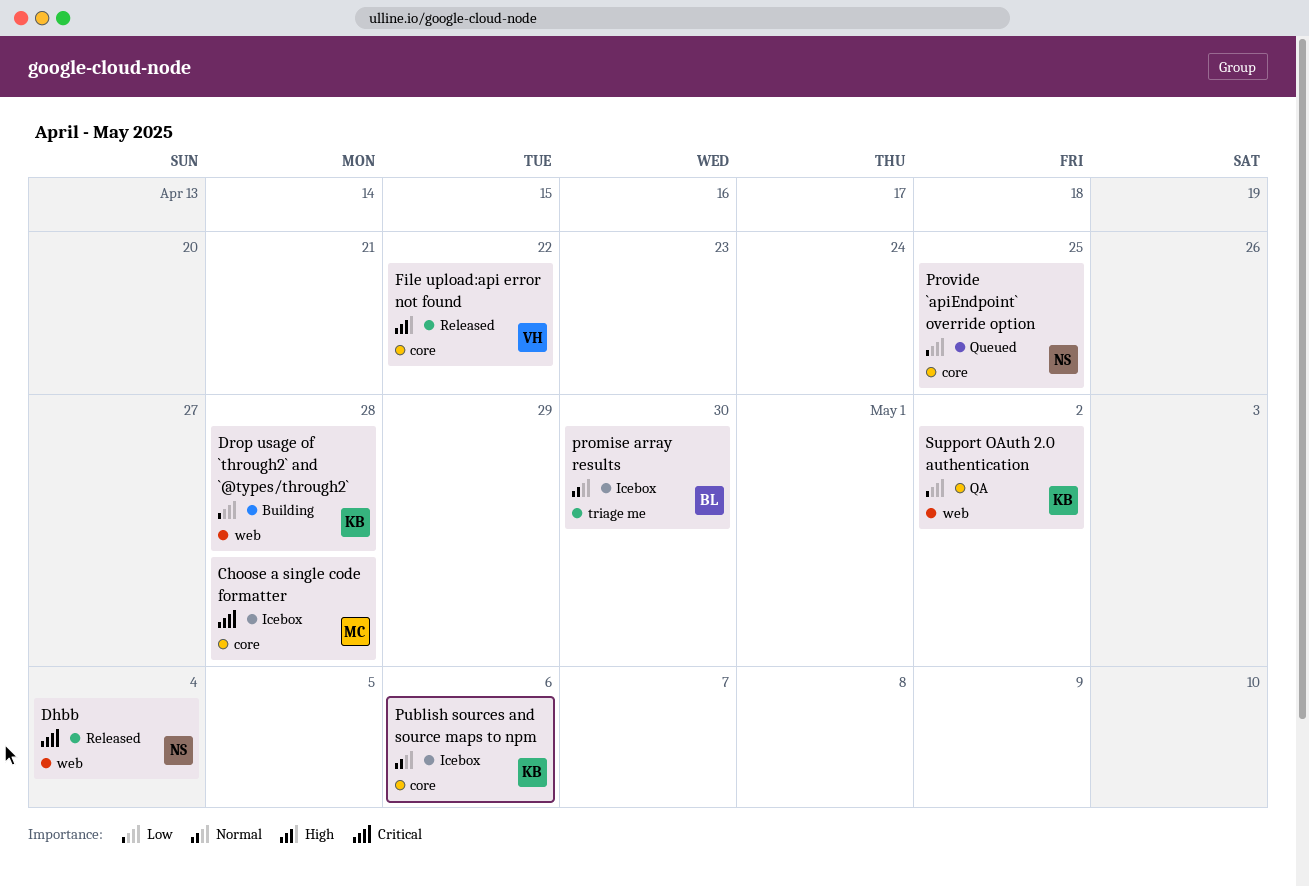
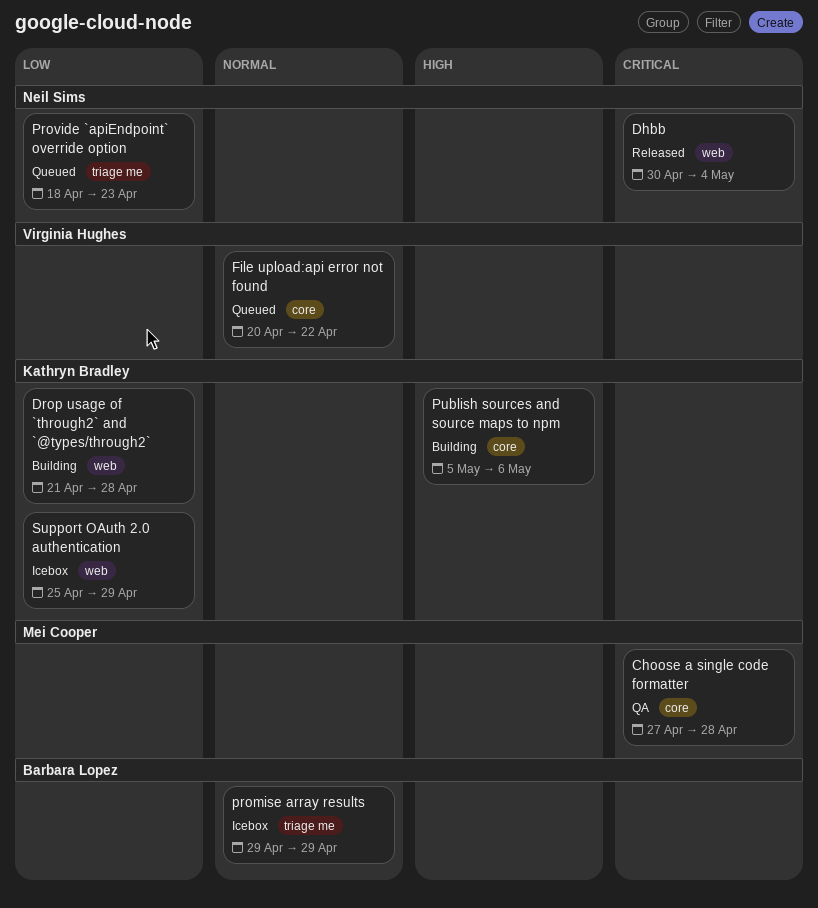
Choose a single code formatter, status: Icebox -> QA
File upload:api error not found, status: Released -> Queued
File upload:api error not found, priority: High -> Normal
promise array results, due: Apr 30 -> Apr 29
Provide `apiEndpoint` override option, label: core -> triage me
Provide `apiEndpoint` override option, due: Apr 25 -> Apr 23
Publish sources and source maps to npm, status: Icebox -> Building
Publish sources and source maps to npm, priority: Normal -> High
Support OAuth 2.0 authentication, status: QA -> Icebox
Support OAuth 2.0 authentication, due: May 2 -> Apr 29

